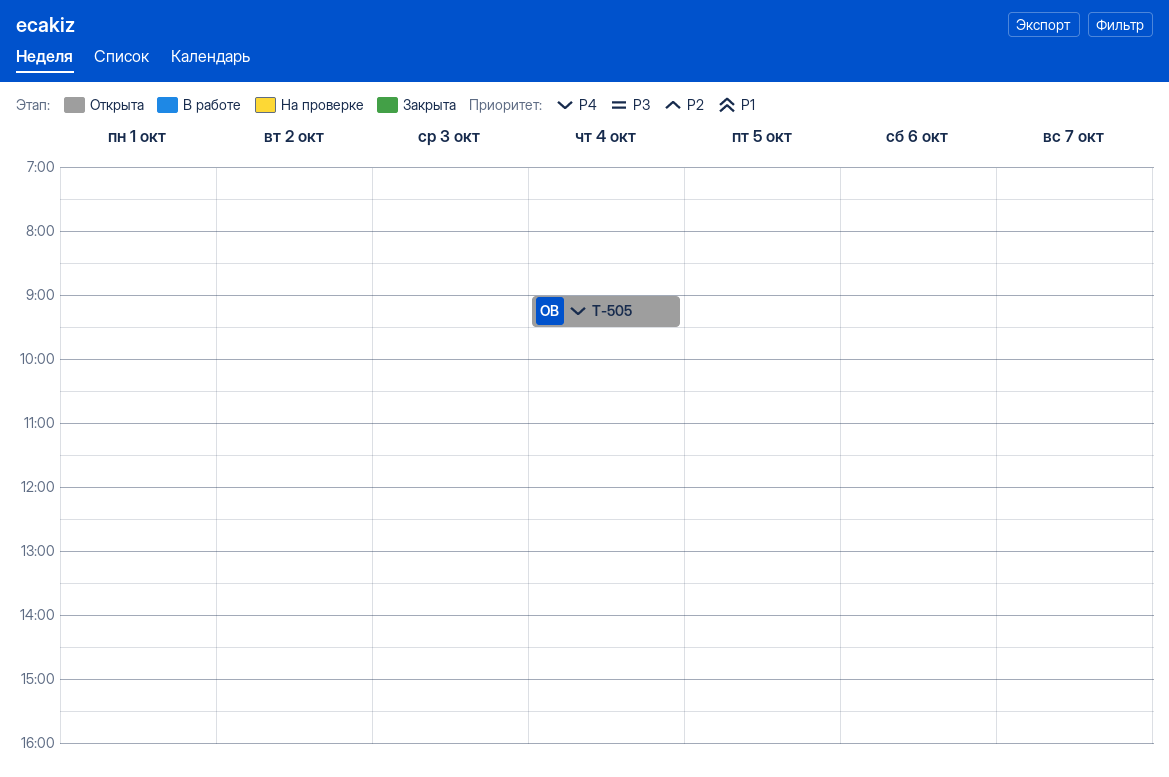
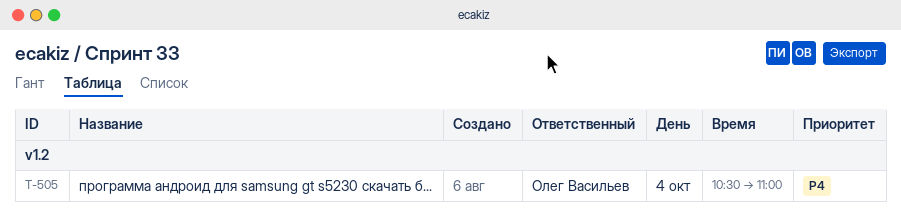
T-505, begins: 09:00 -> 10:30
T-505, ends: 09:30 -> 11:00

